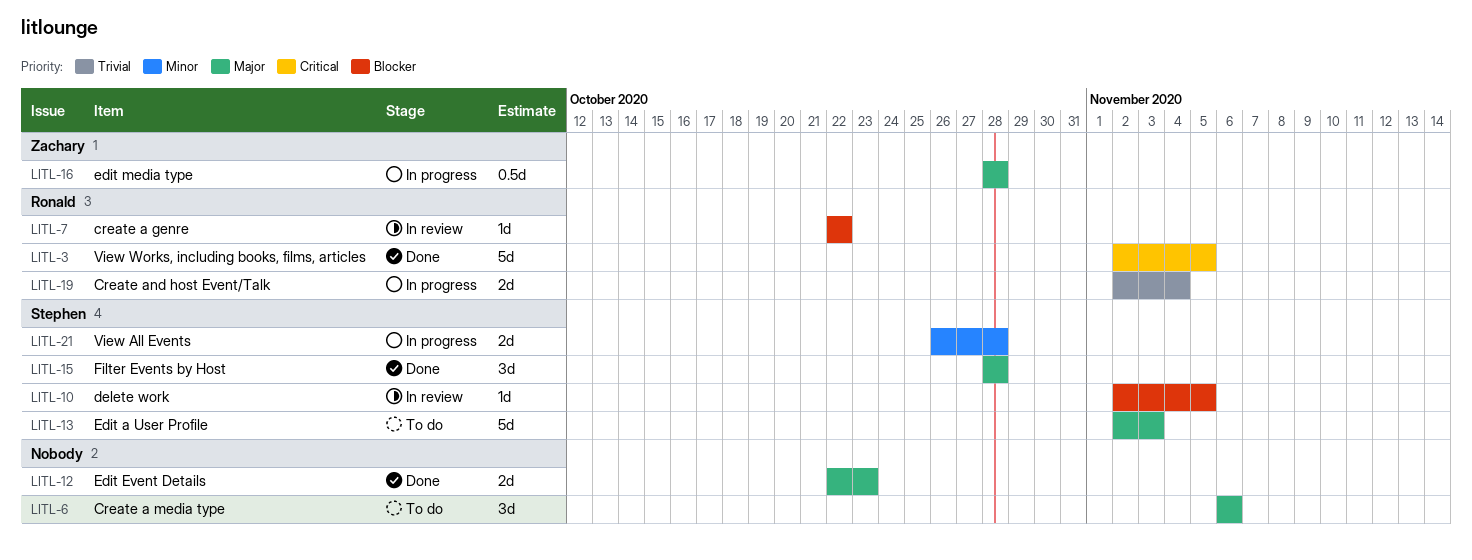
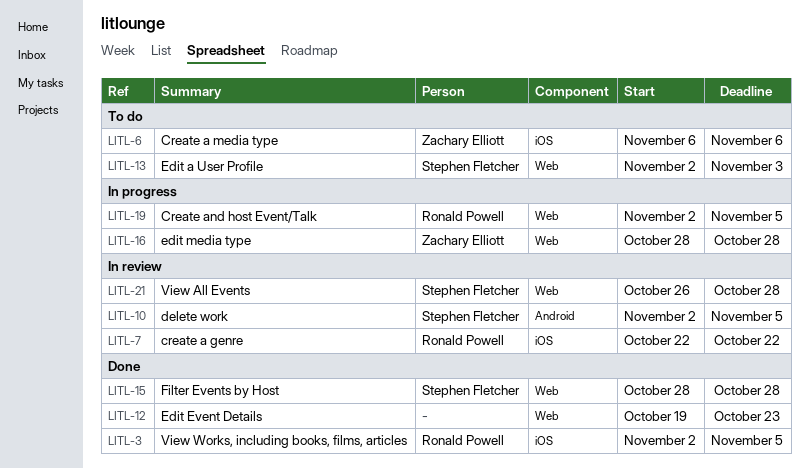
LITL-6, owner: none -> Zachary Elliott
LITL-12, start: Oct 22 -> Oct 19
LITL-19, due: Nov 4 -> Nov 5
LITL-21, status: In progress -> In review

